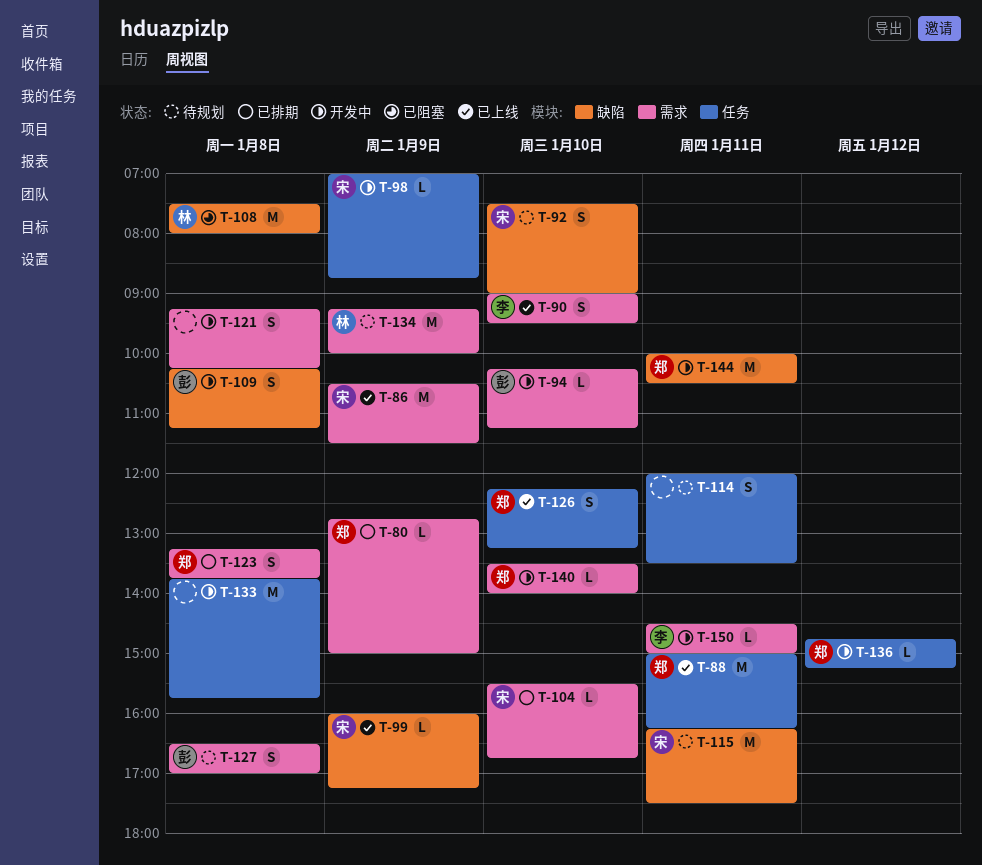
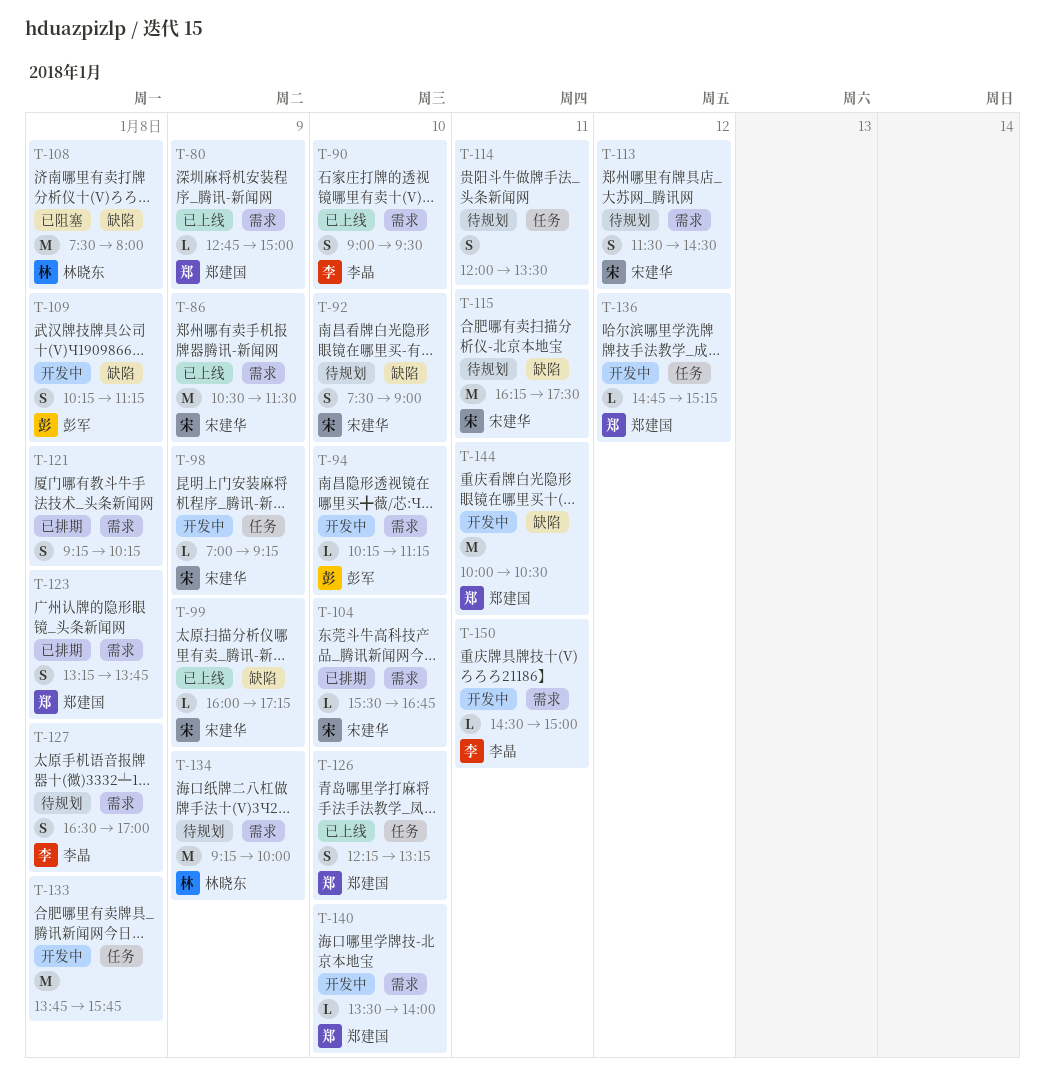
T-80, status: 已排期 -> 已上线
T-88: present -> none
T-98, ends: 08:45 -> 09:15
T-113: none -> present
T-121, status: 开发中 -> 已排期
T-127, owner: 彭军 -> 李晶

